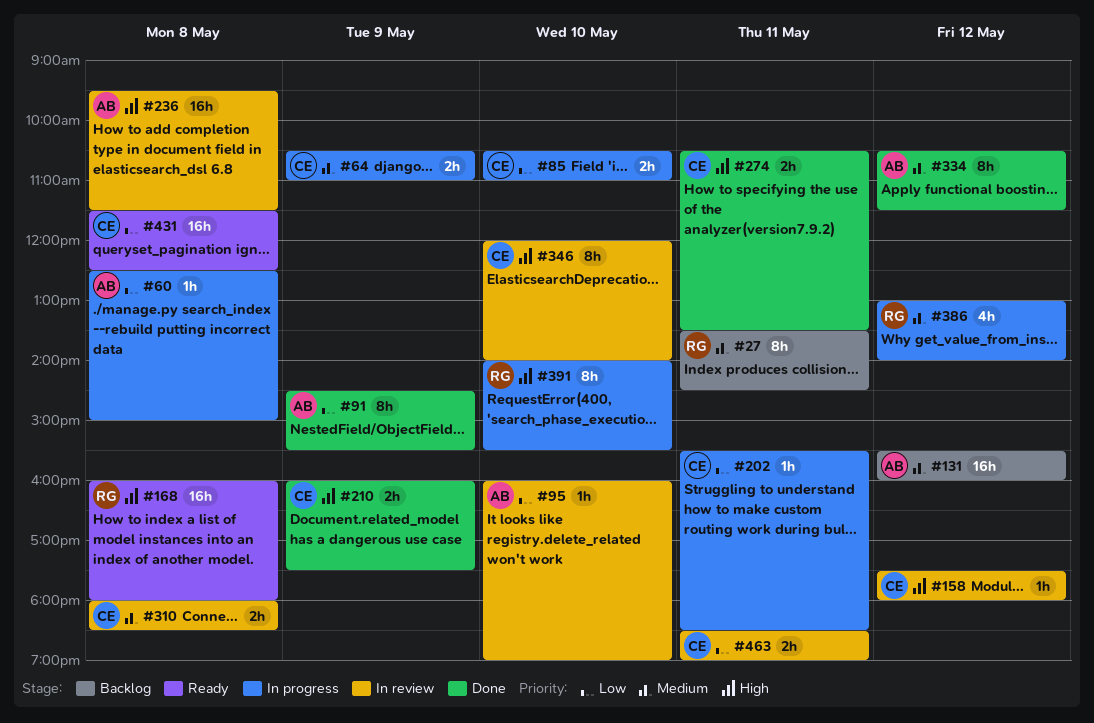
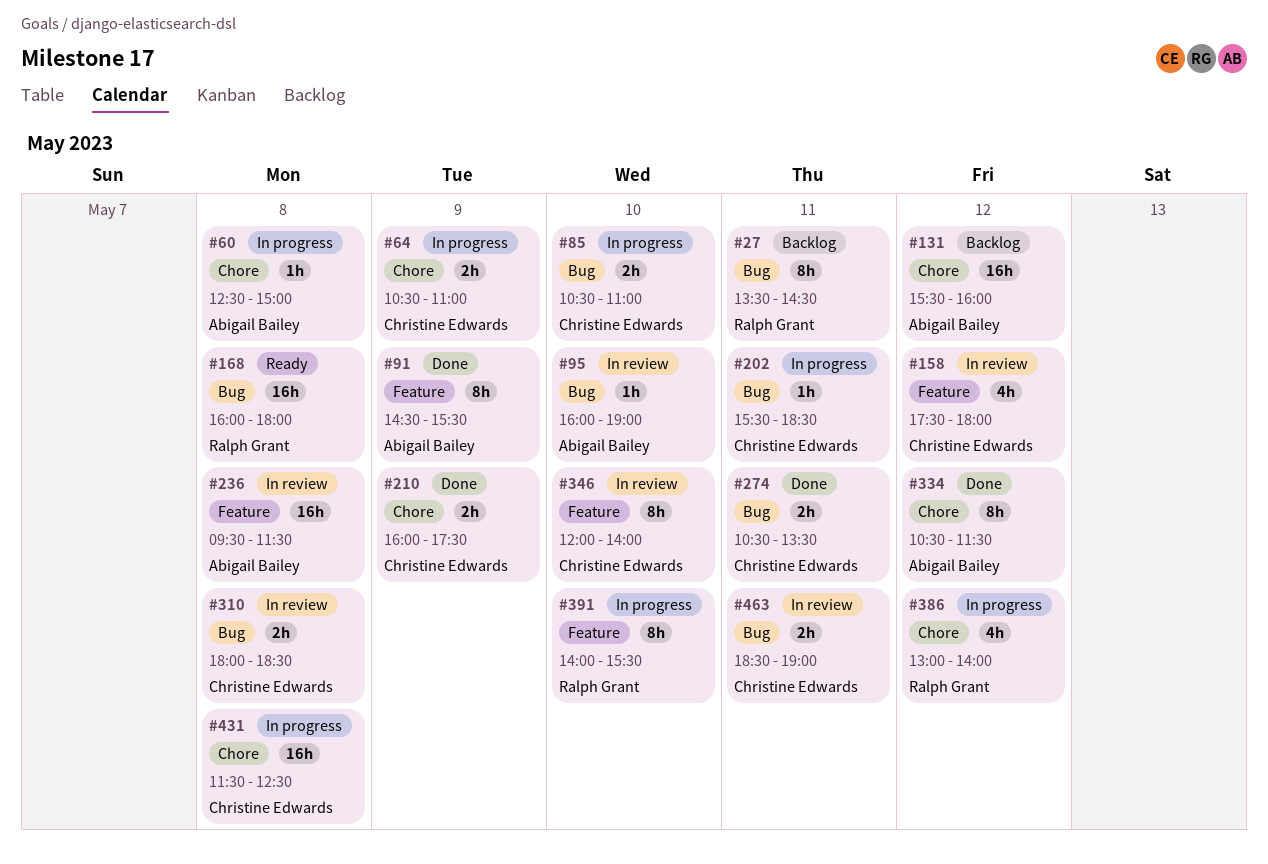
#158, estimate: 1h -> 4h
#431, status: Ready -> In progress

